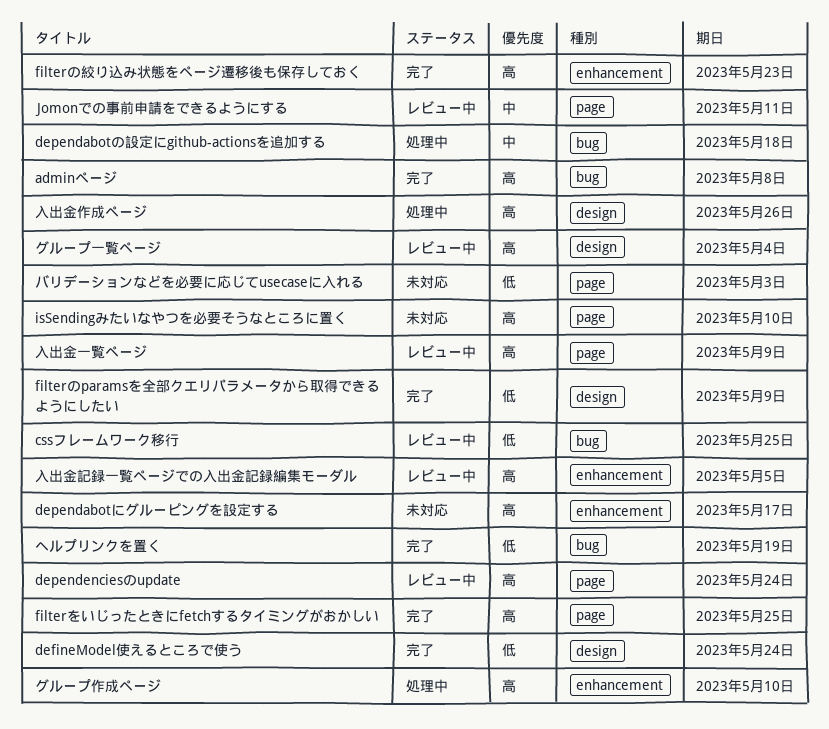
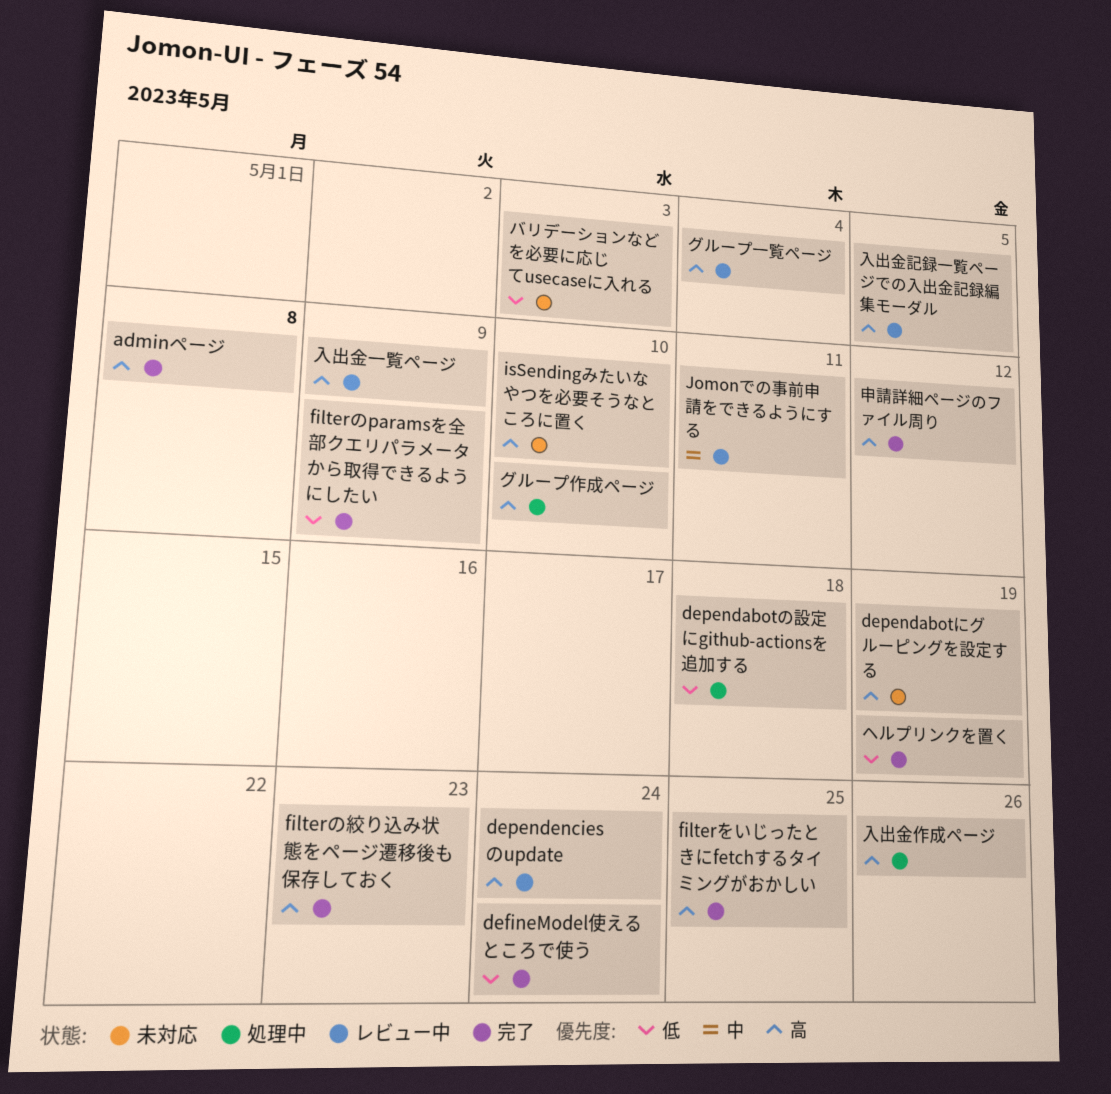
cssフレームワーク移行: present -> none
dependabotにグルーピングを設定する, due: May 17 -> May 19
dependabotの設定にgithub-actionsを追加する, priority: 中 -> 低
申請詳細ページのファイル周り: none -> present

